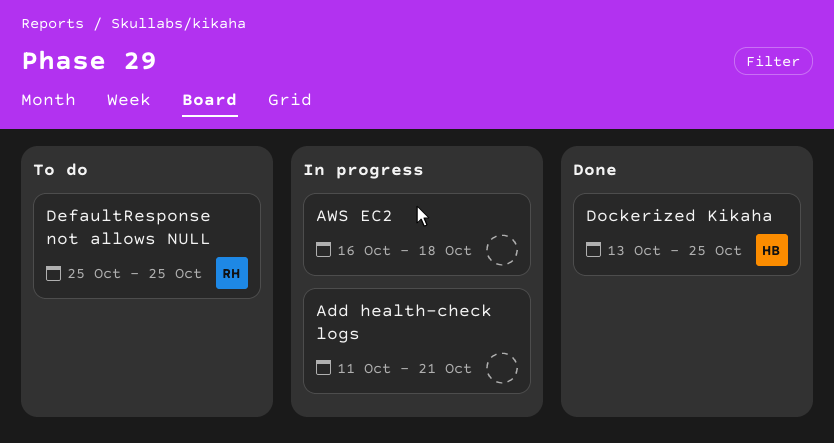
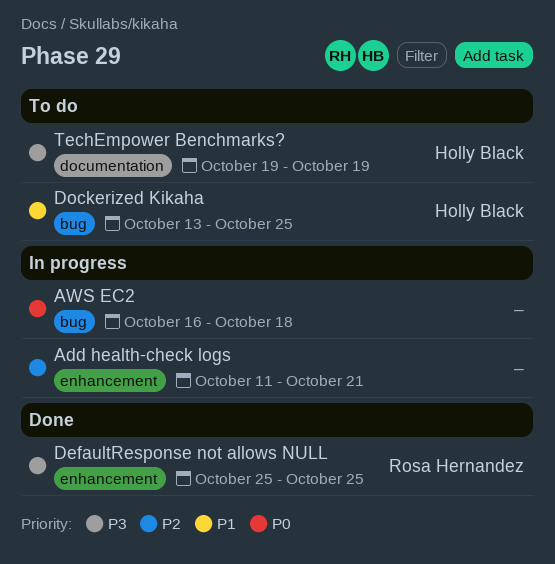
DefaultResponse not allows NULL, status: To do -> Done
Dockerized Kikaha, status: Done -> To do
TechEmpower Benchmarks?: none -> present

